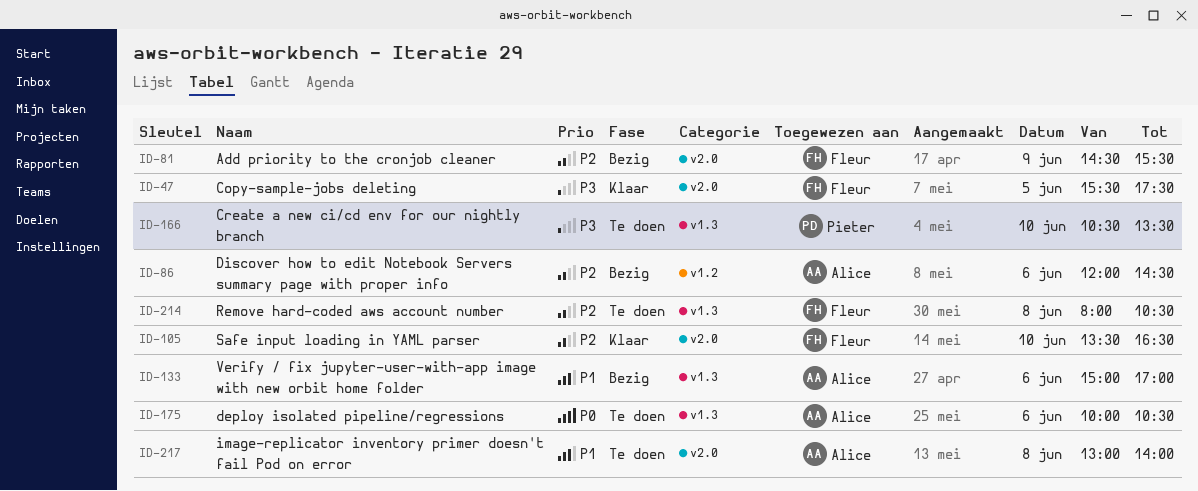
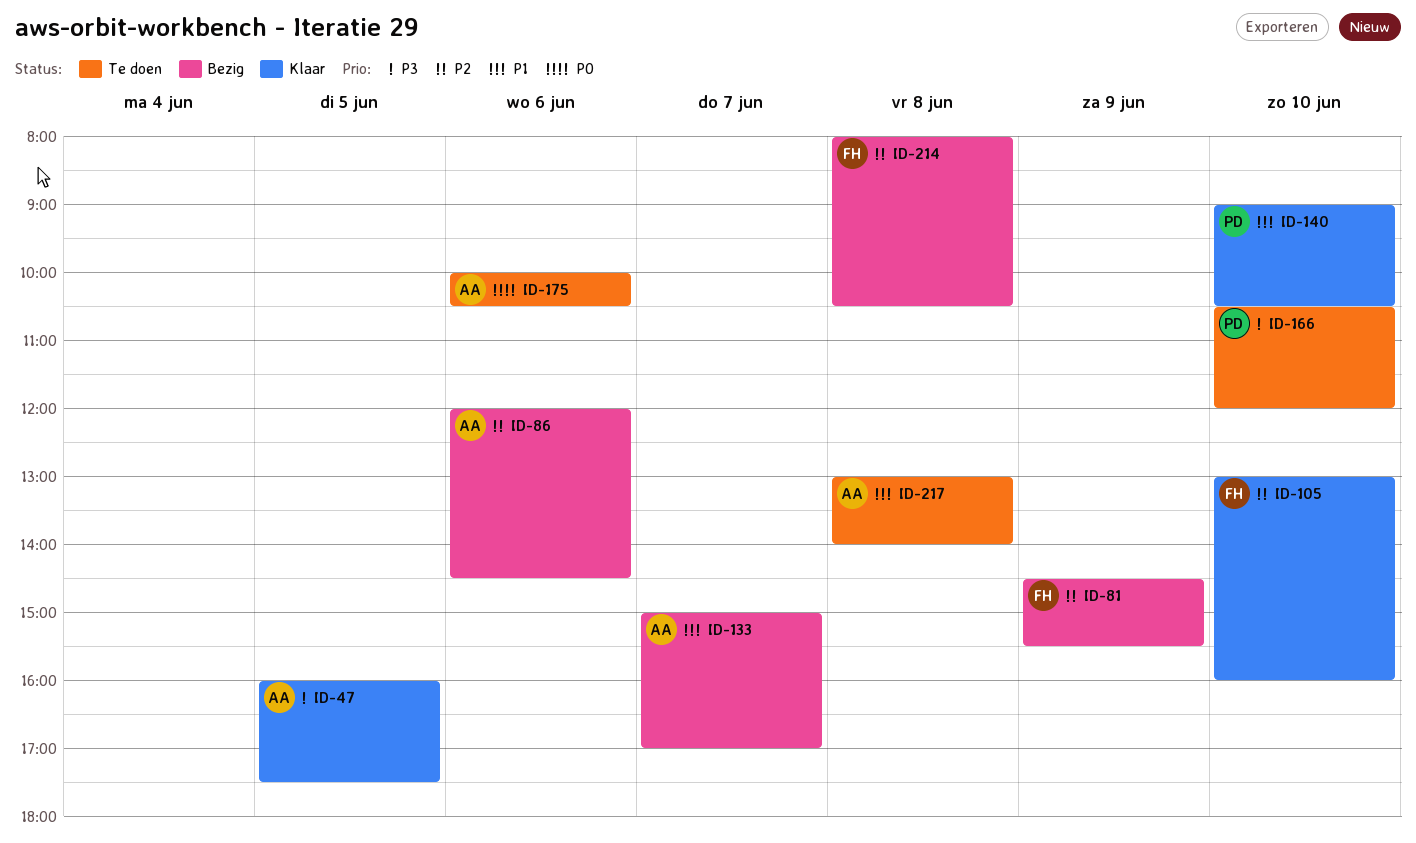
ID-47, owner: Fleur -> Alice
ID-47, begins: 15:30 -> 16:00
ID-105, begins: 13:30 -> 13:00
ID-105, ends: 16:30 -> 16:00
ID-133, day: Jun 6 -> Jun 7
ID-140: none -> present
ID-166, ends: 13:30 -> 12:00
ID-214, status: Te doen -> Bezig

